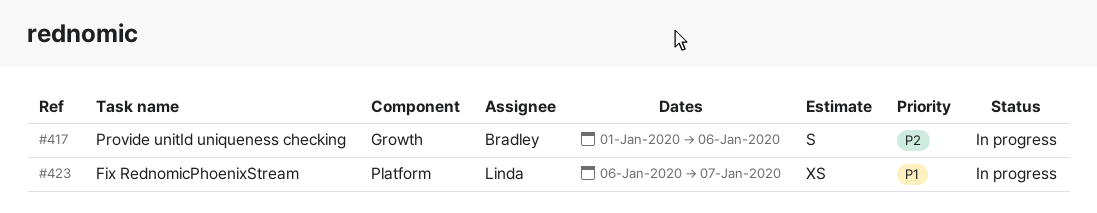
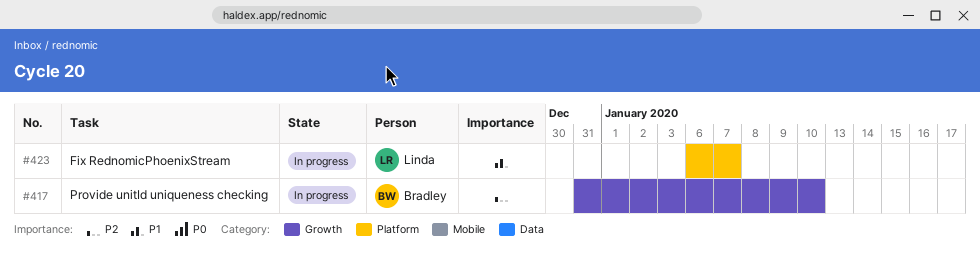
#417, start: Jan 1 -> Dec 31
#417, due: Jan 6 -> Jan 10

